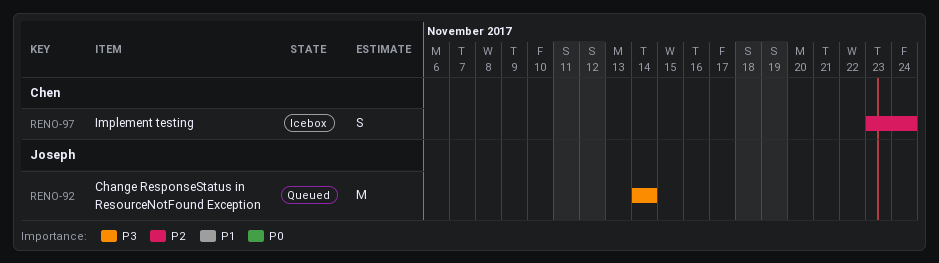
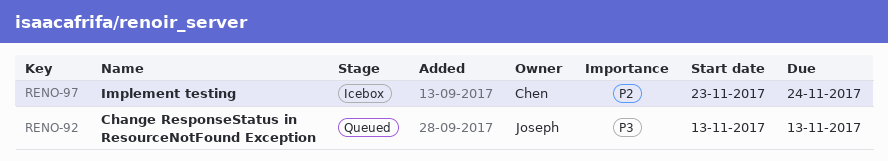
RENO-92, start: Nov 14 -> Nov 13
RENO-92, due: Nov 14 -> Nov 13

